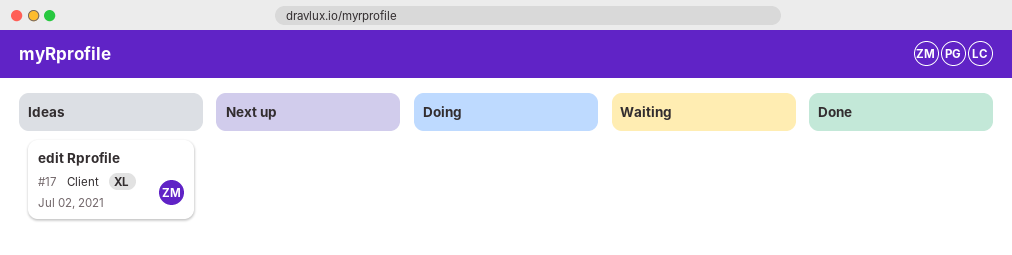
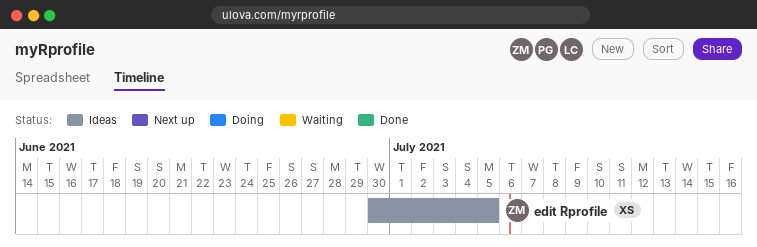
edit Rprofile, estimate: XL -> XS
edit Rprofile, due: Jul 2 -> Jul 5

